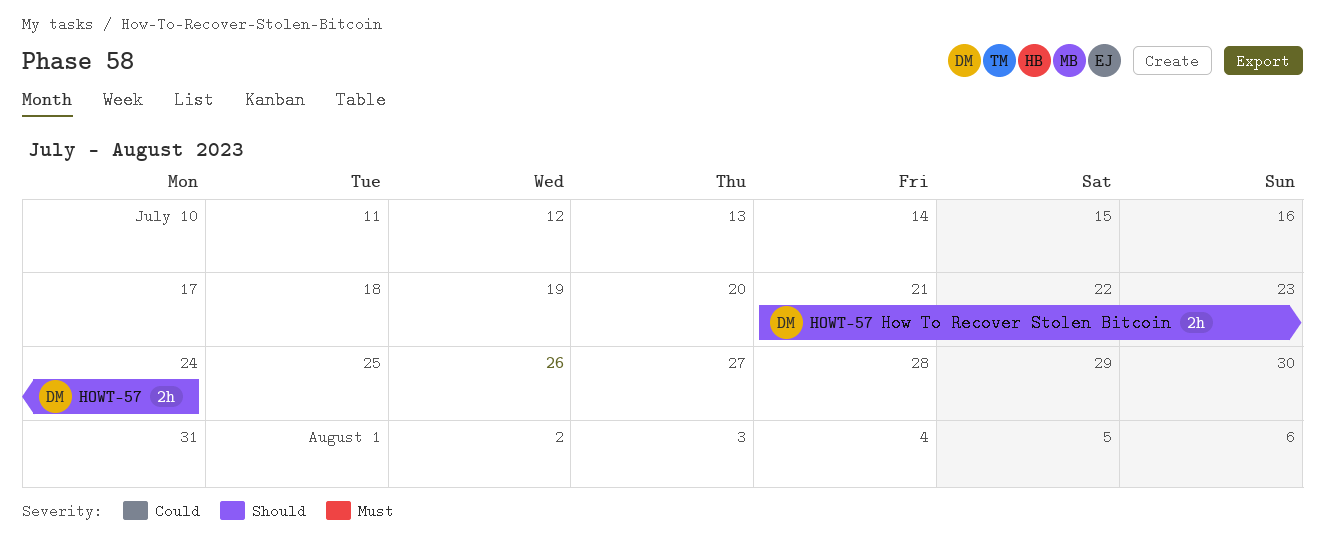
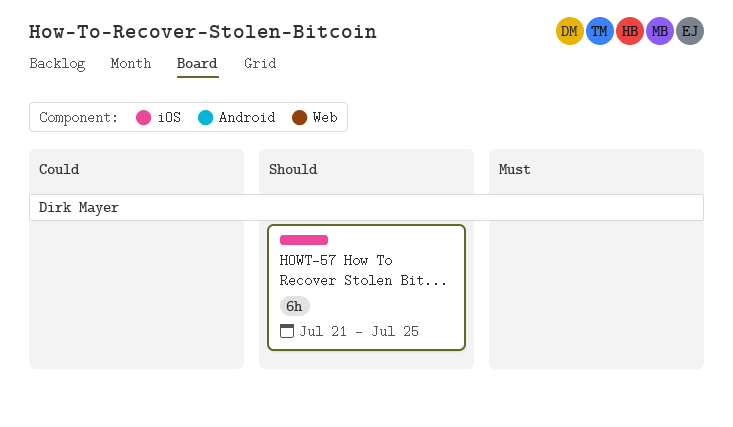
HOWT-57, estimate: 2h -> 6h
HOWT-57, due: Jul 24 -> Jul 25

